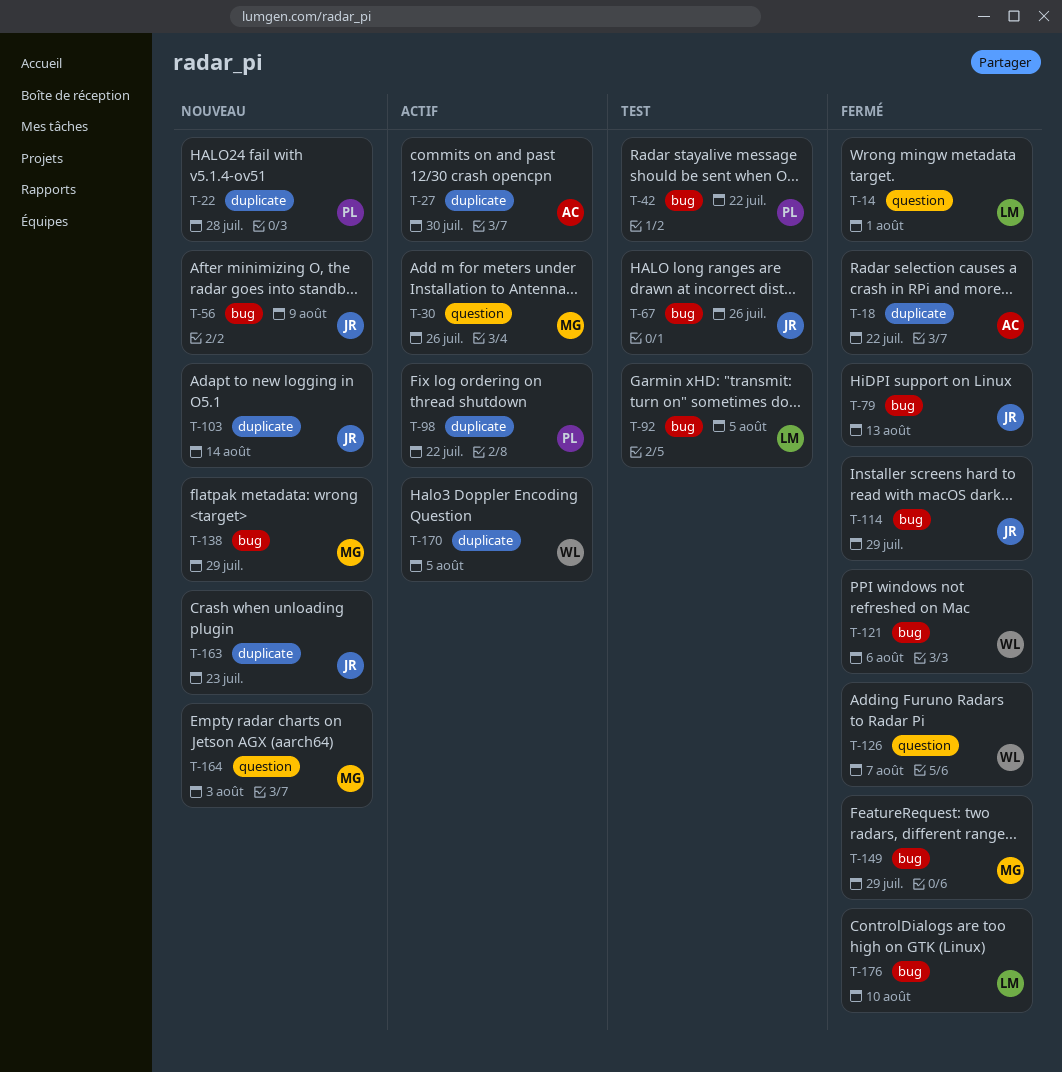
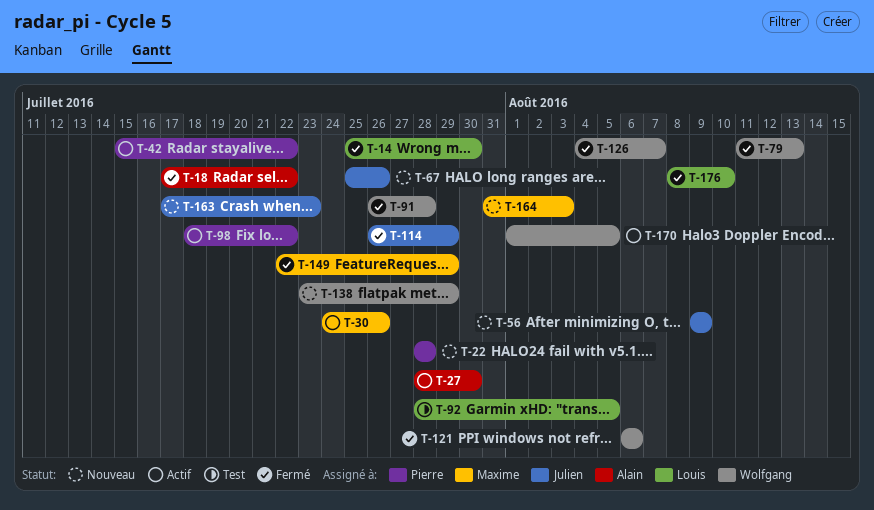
T-14, due: Aug 1 -> Jul 30
T-42, status: Test -> Actif
T-67, status: Test -> Nouveau
T-79, owner: Julien -> Wolfgang
T-91: none -> present
T-103: present -> none
T-138, owner: Maxime -> Wolfgang

